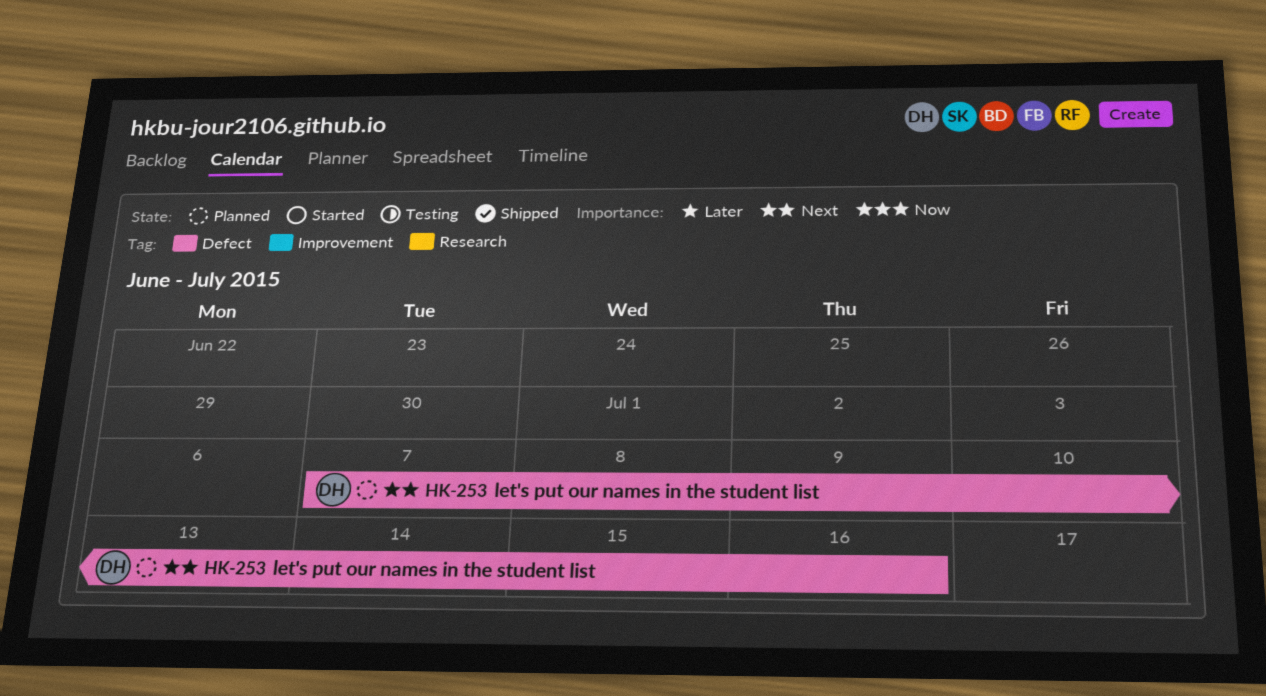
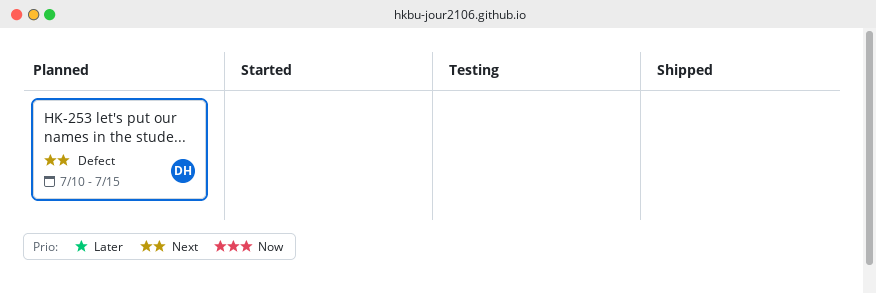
HK-253, start: Jul 7 -> Jul 10
HK-253, due: Jul 16 -> Jul 15

